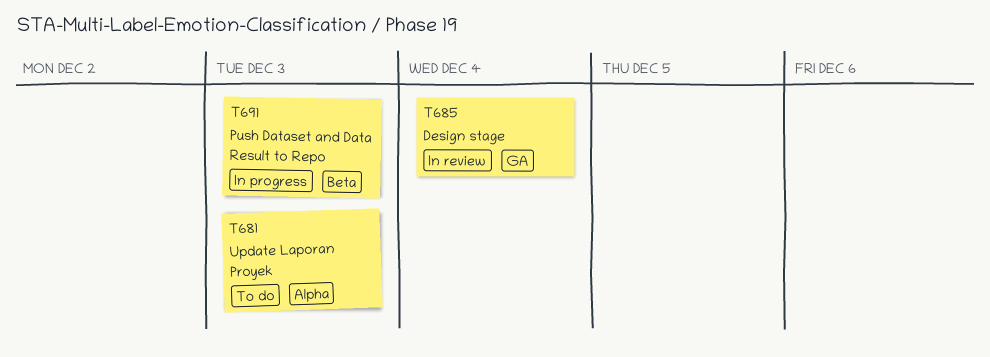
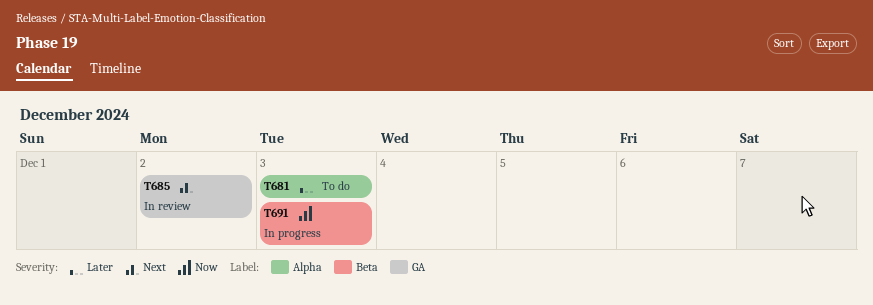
T685, due: Dec 4 -> Dec 2

